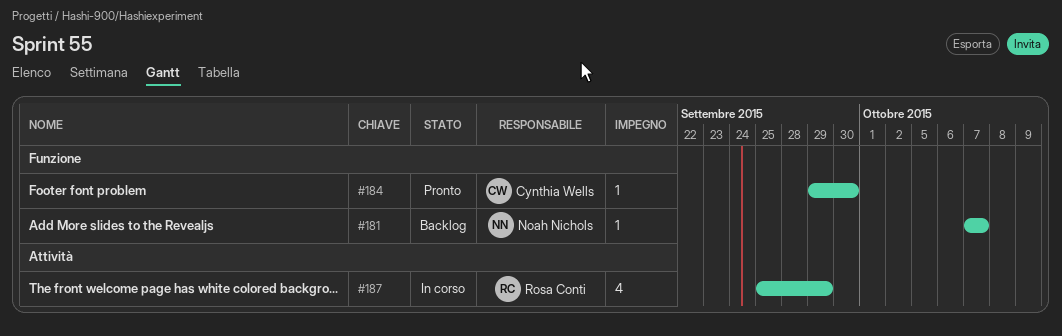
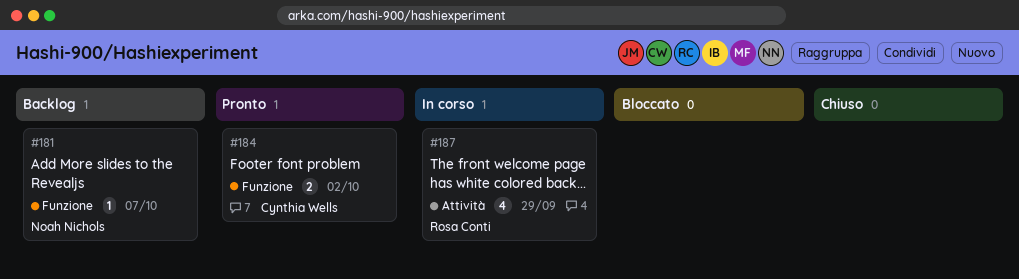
#184, estimate: 1 -> 2
#184, due: Sep 30 -> Oct 2

